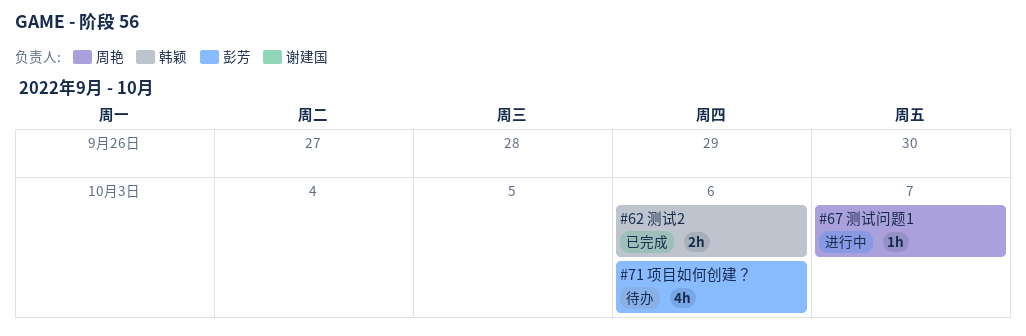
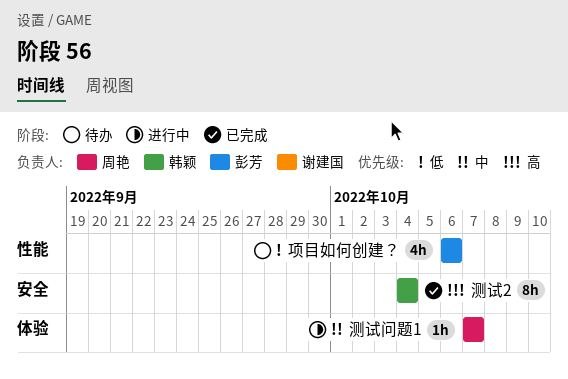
测试2, estimate: 2h -> 8h
测试2, due: Oct 6 -> Oct 4

